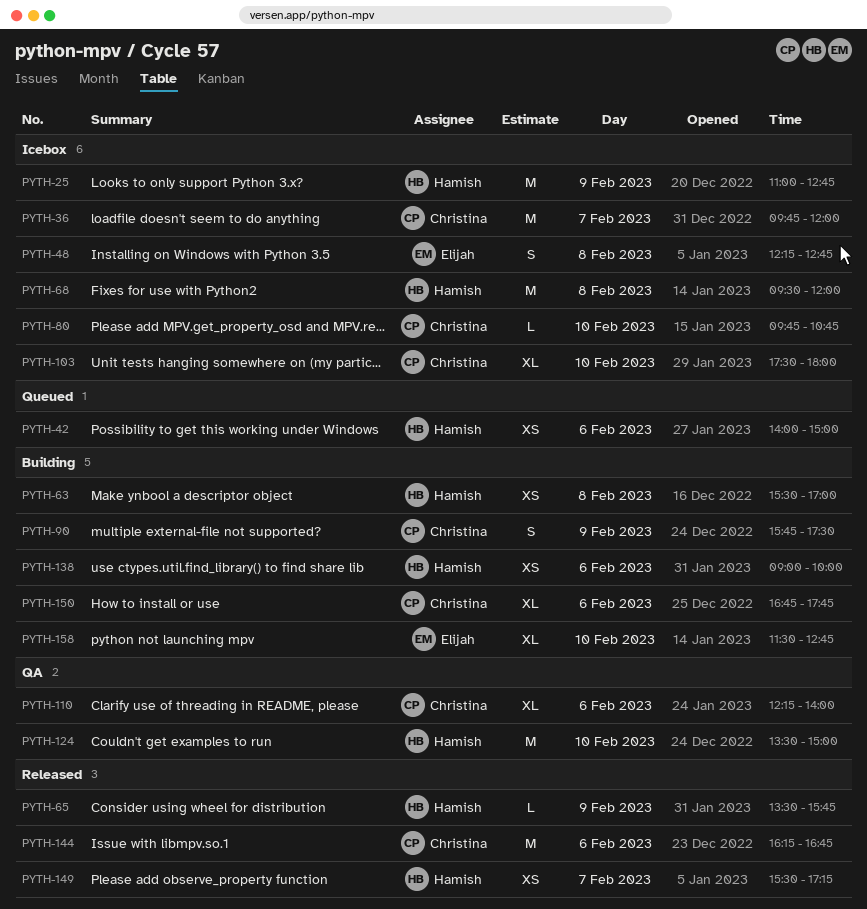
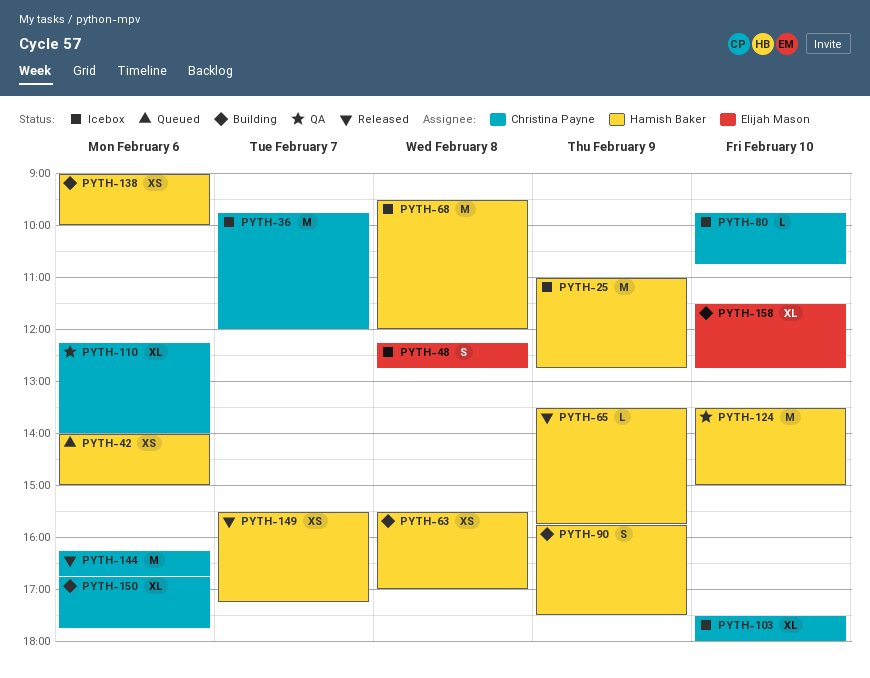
PYTH-90, owner: Christina Payne -> Hamish Baker

